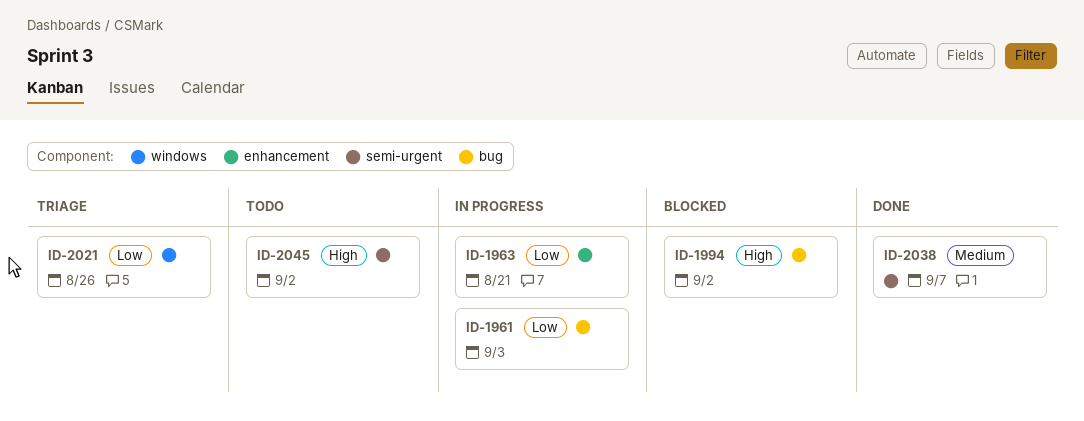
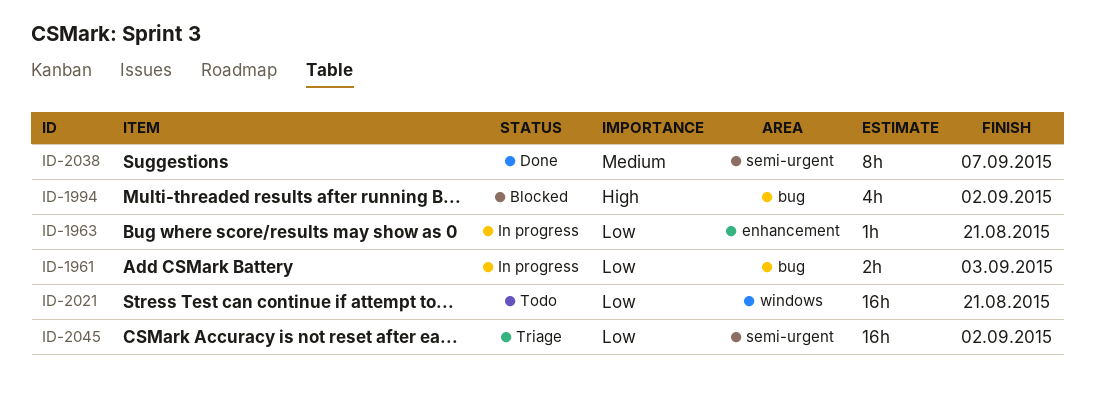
ID-2021, status: Triage -> Todo
ID-2021, due: Aug 26 -> Aug 21
ID-2045, status: Todo -> Triage
ID-2045, priority: High -> Low

